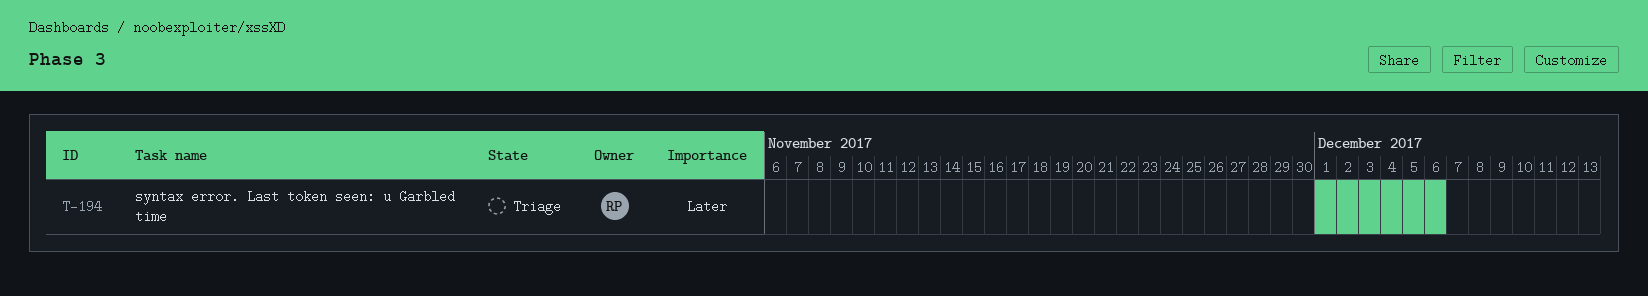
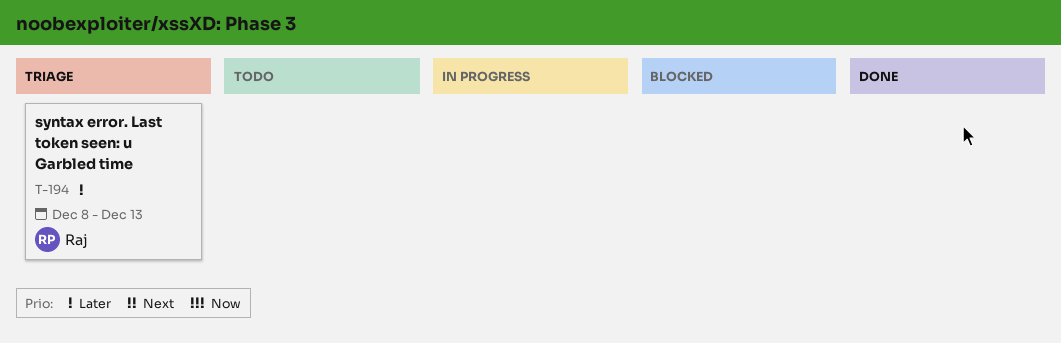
T-194, start: Dec 1 -> Dec 8
T-194, due: Dec 6 -> Dec 13

